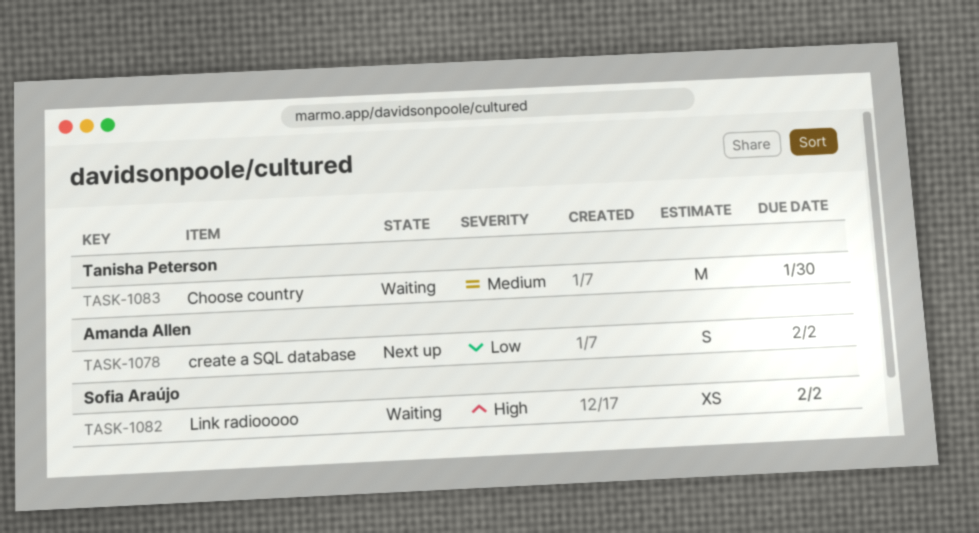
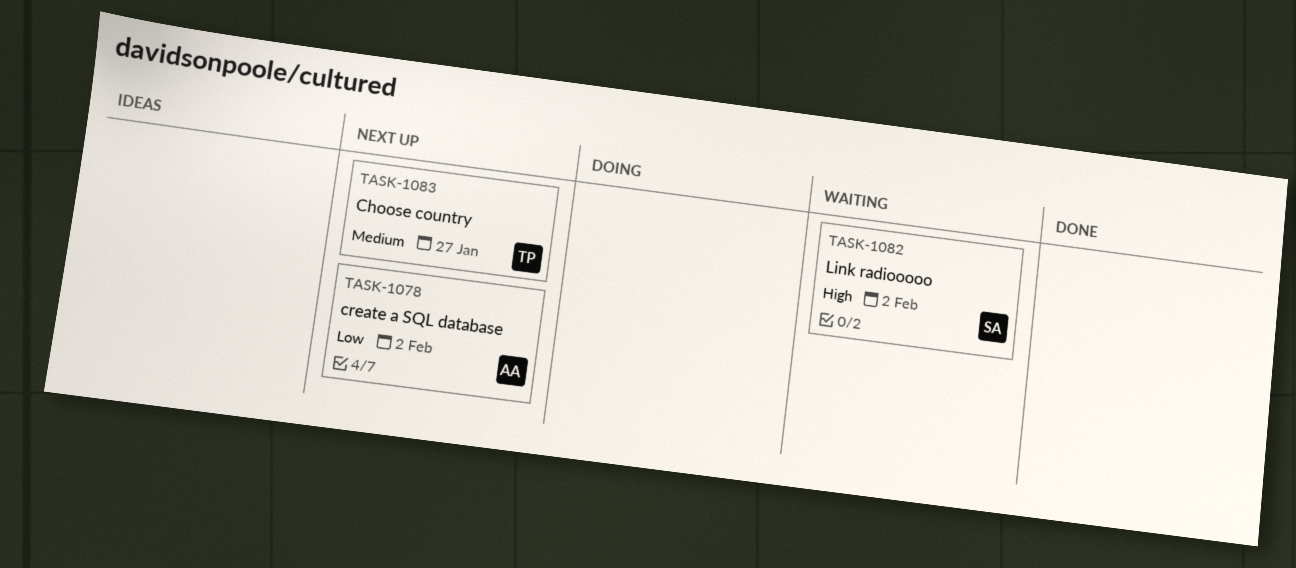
TASK-1083, status: Waiting -> Next up
TASK-1083, due: Jan 30 -> Jan 27

